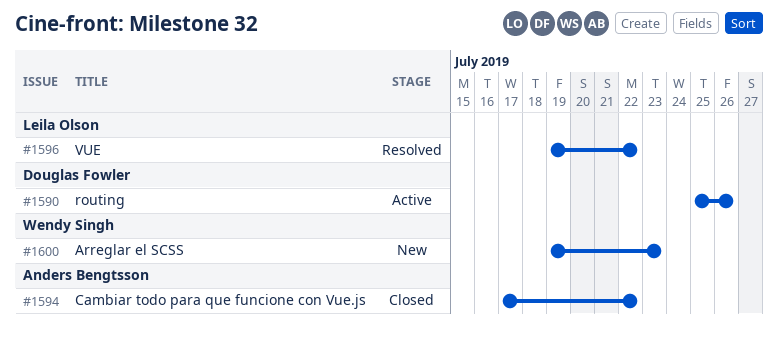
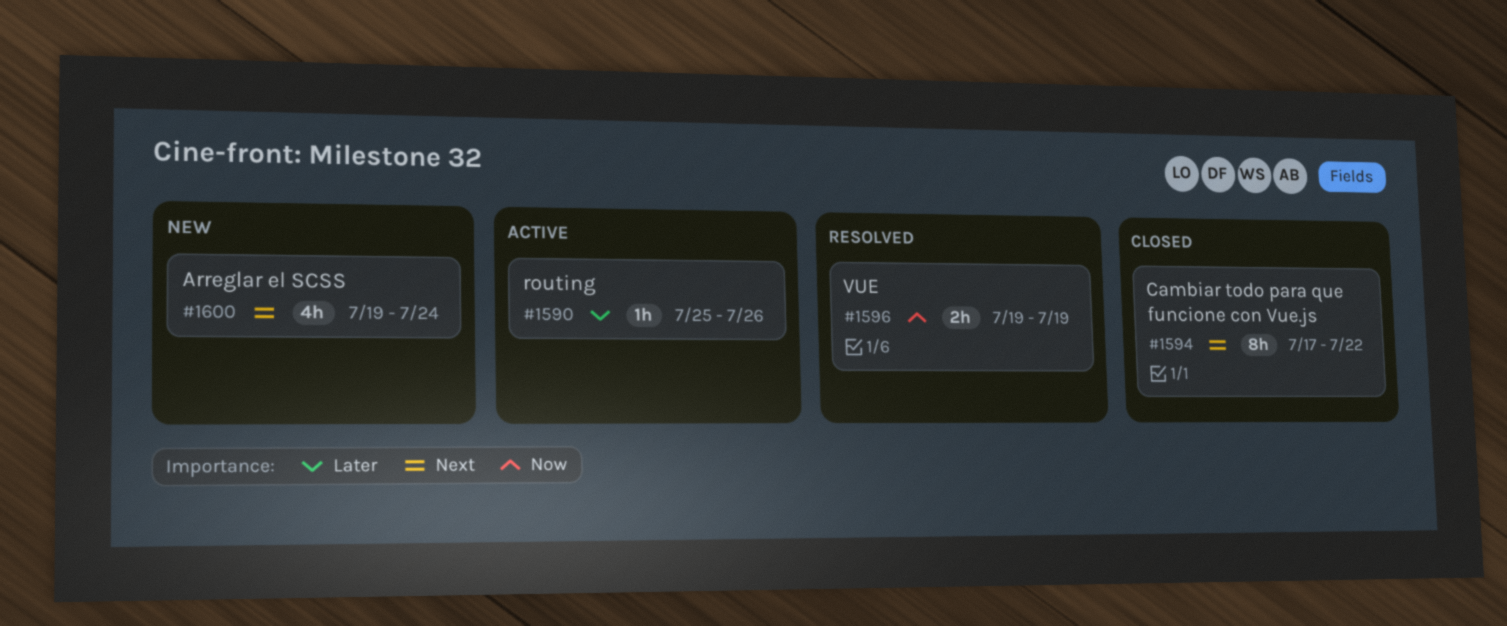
#1596, due: Jul 22 -> Jul 19
#1600, due: Jul 23 -> Jul 24

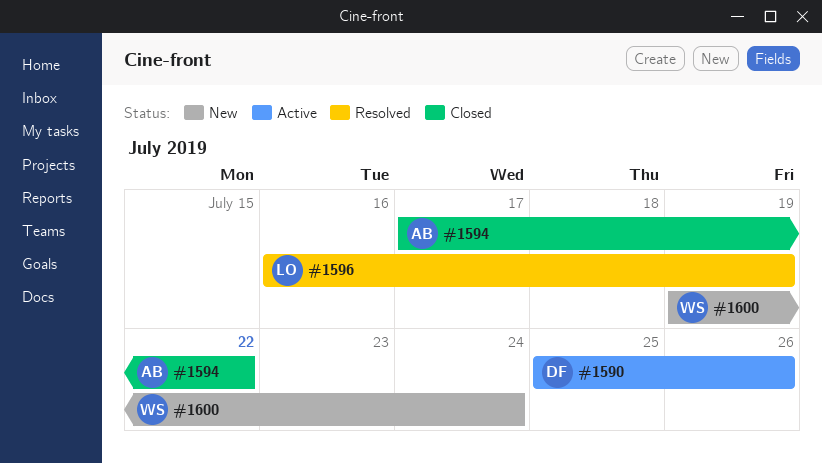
#1596, start: Jul 19 -> Jul 16

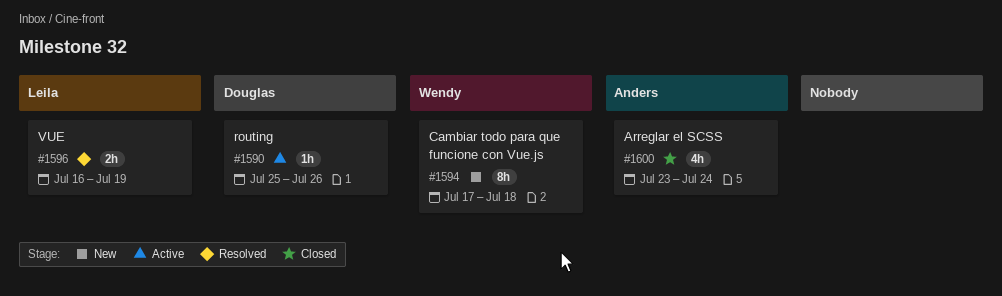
#1594, status: Closed -> New
#1594, owner: Anders -> Wendy
#1594, due: Jul 22 -> Jul 18
#1600, status: New -> Closed
#1600, owner: Wendy -> Anders
#1600, start: Jul 19 -> Jul 23

